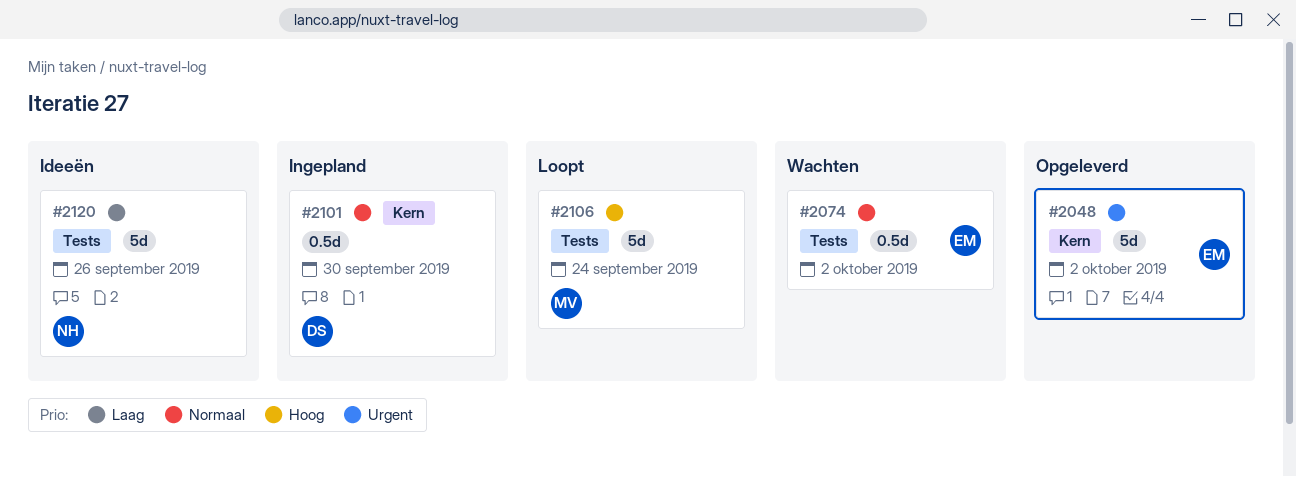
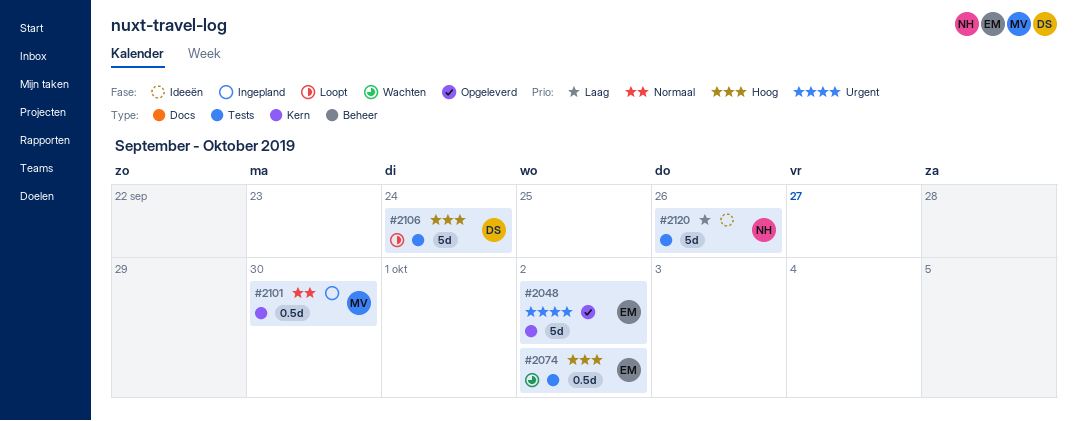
#2074, priority: Normaal -> Hoog
#2101, owner: DS -> MV
#2106, owner: MV -> DS

